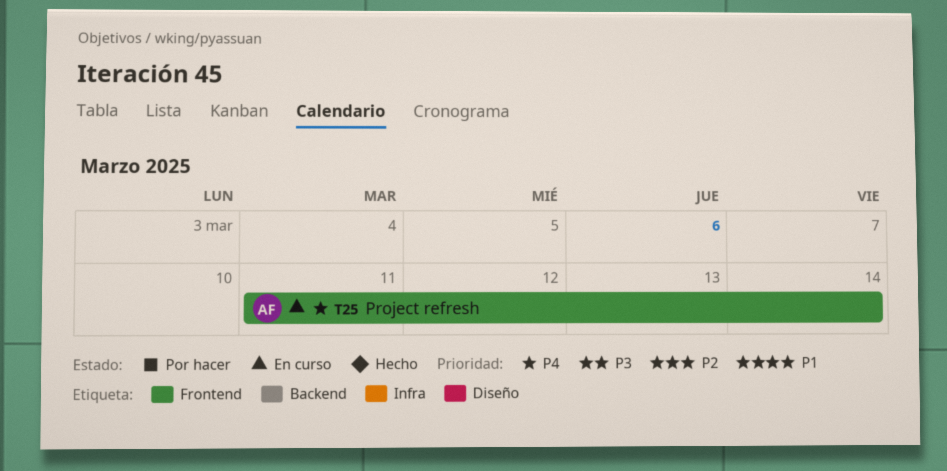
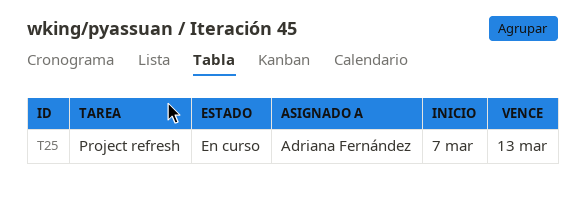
T25, start: Mar 11 -> Mar 7
T25, due: Mar 14 -> Mar 13

